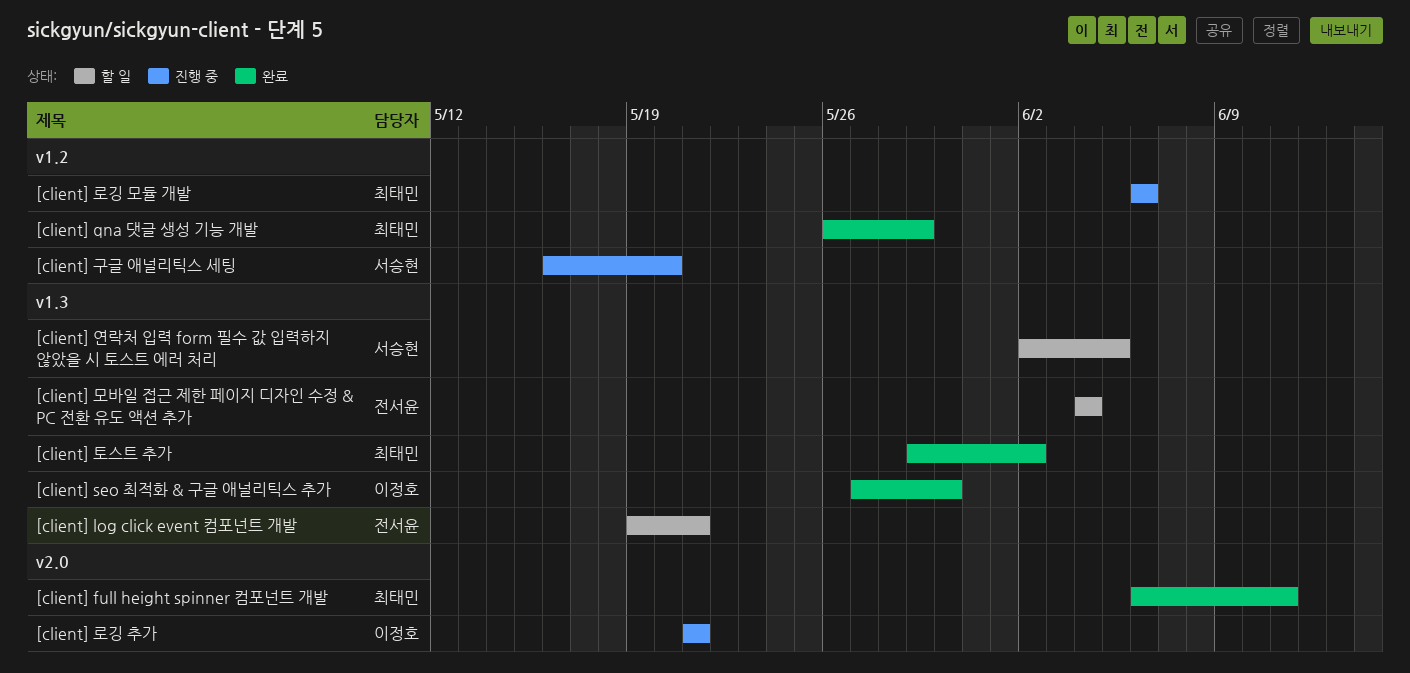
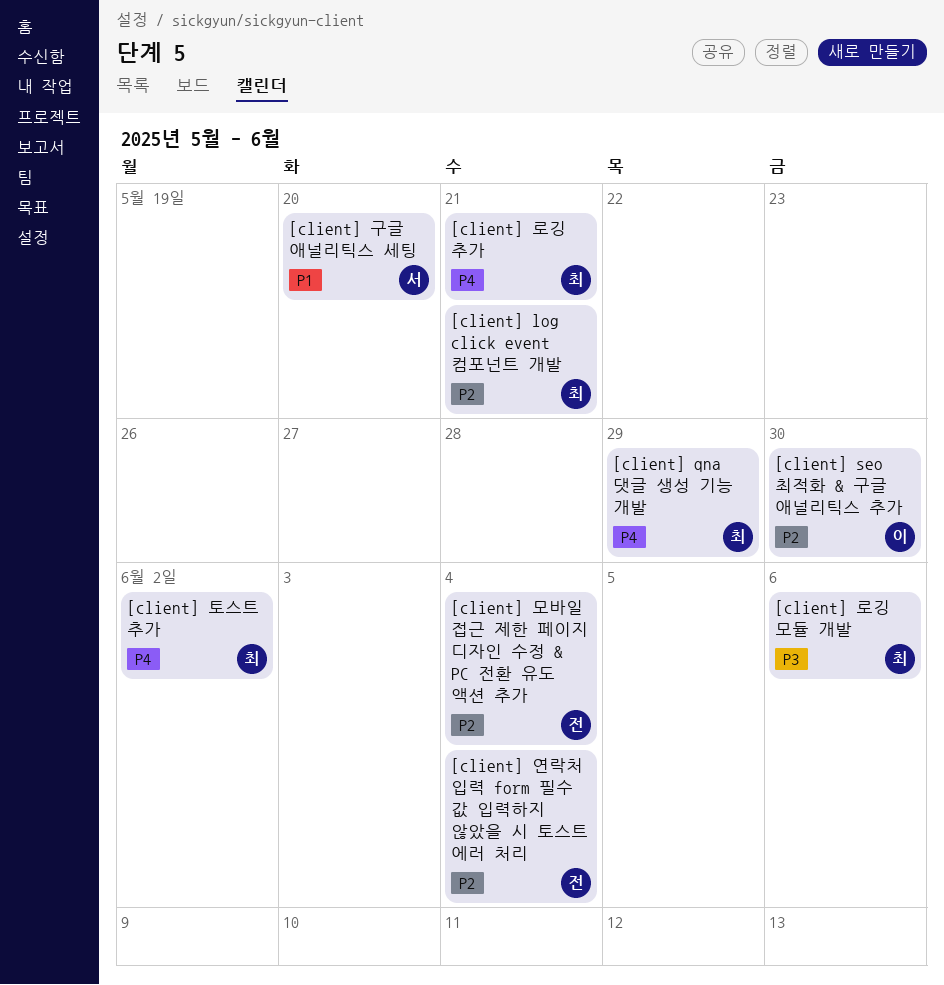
[client] full height spinner 컴포넌트 개발: present -> none
[client] log click event 컴포넌트 개발, owner: 전서윤 -> 최태민
[client] 로깅 추가, owner: 이정호 -> 최태민
[client] 연락처 입력 form 필수 값 입력하지 않았을 시 토스트 에러 처리, owner: 서승현 -> 전서윤
[client] 연락처 입력 form 필수 값 입력하지 않았을 시 토스트 에러 처리, due: Jun 5 -> Jun 4

